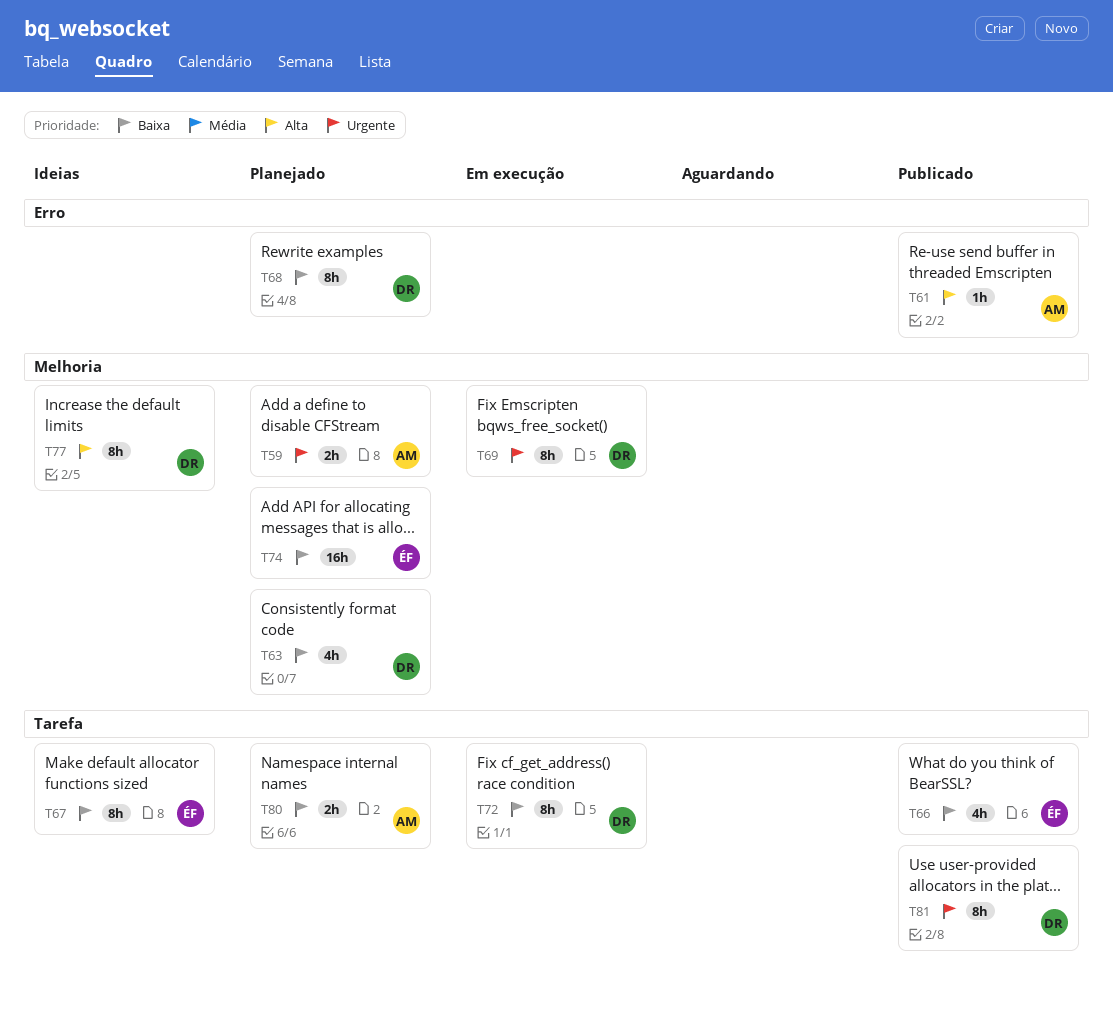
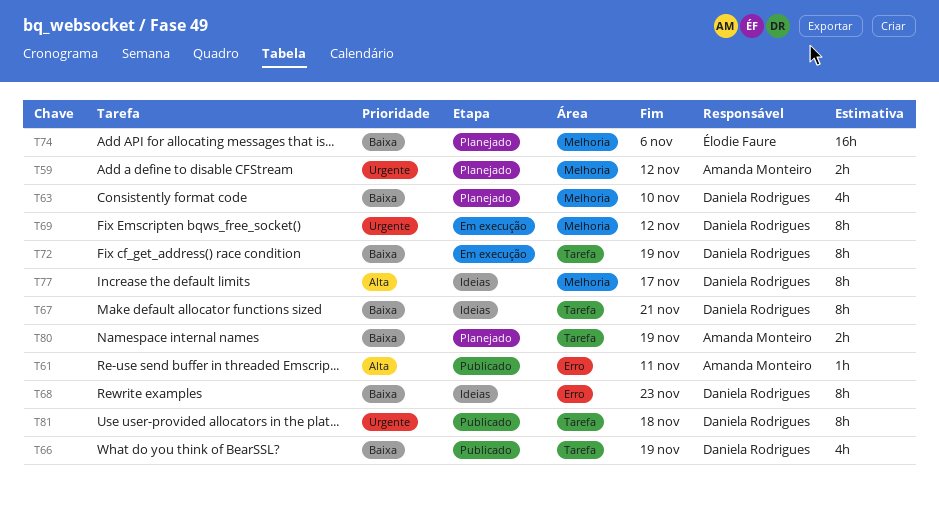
T66, owner: Élodie Faure -> Daniela Rodrigues
T67, owner: Élodie Faure -> Daniela Rodrigues
T68, status: Planejado -> Ideias

